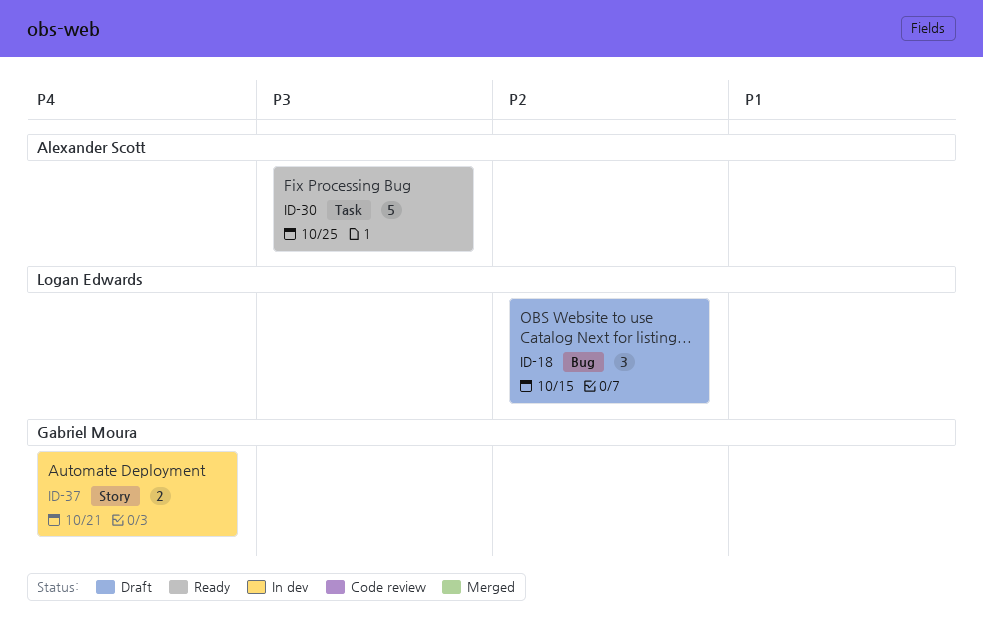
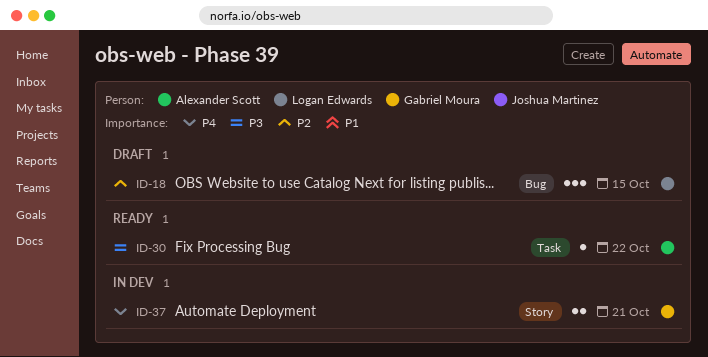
ID-30, estimate: 5 -> 1
ID-30, due: Oct 25 -> Oct 22

